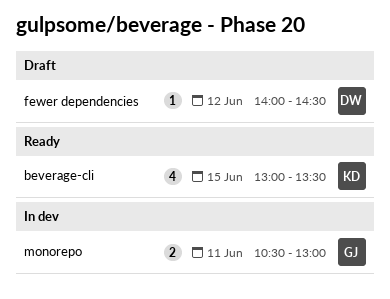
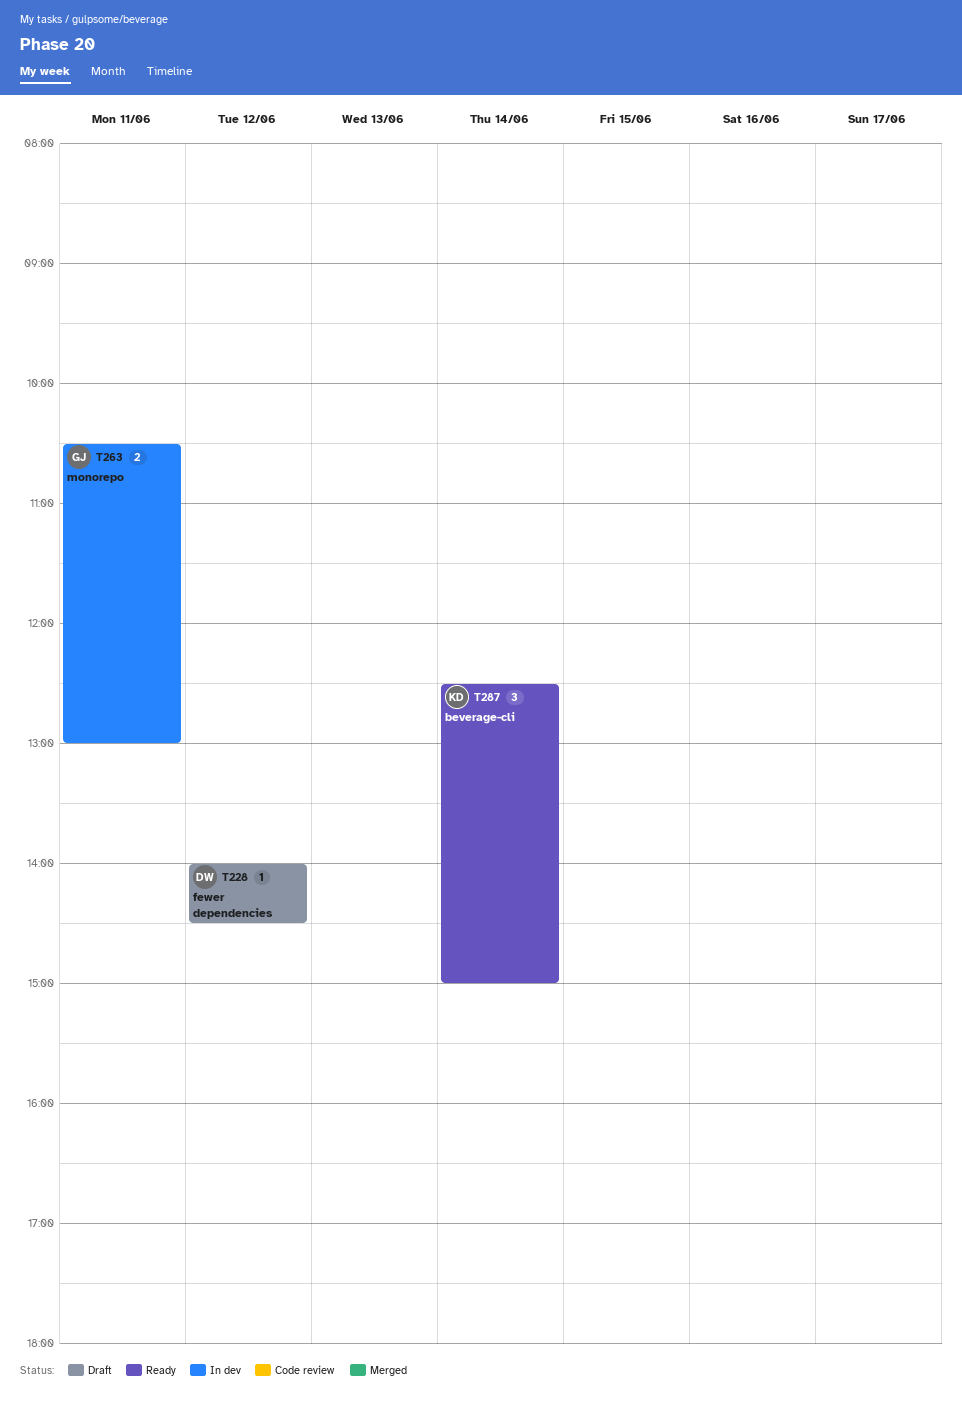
beverage-cli, estimate: 4 -> 3
beverage-cli, day: Jun 15 -> Jun 14
beverage-cli, begins: 13:00 -> 12:30
beverage-cli, ends: 13:30 -> 15:00

